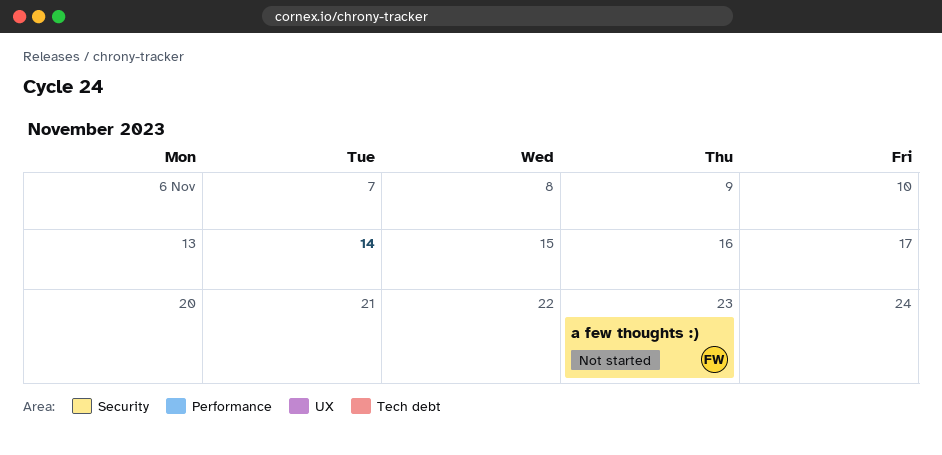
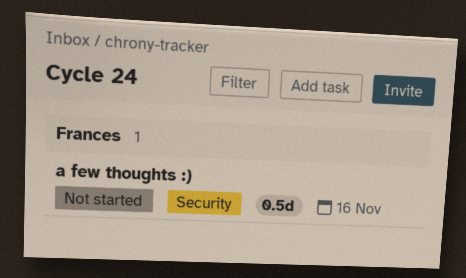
a few thoughts :), due: Nov 23 -> Nov 16

